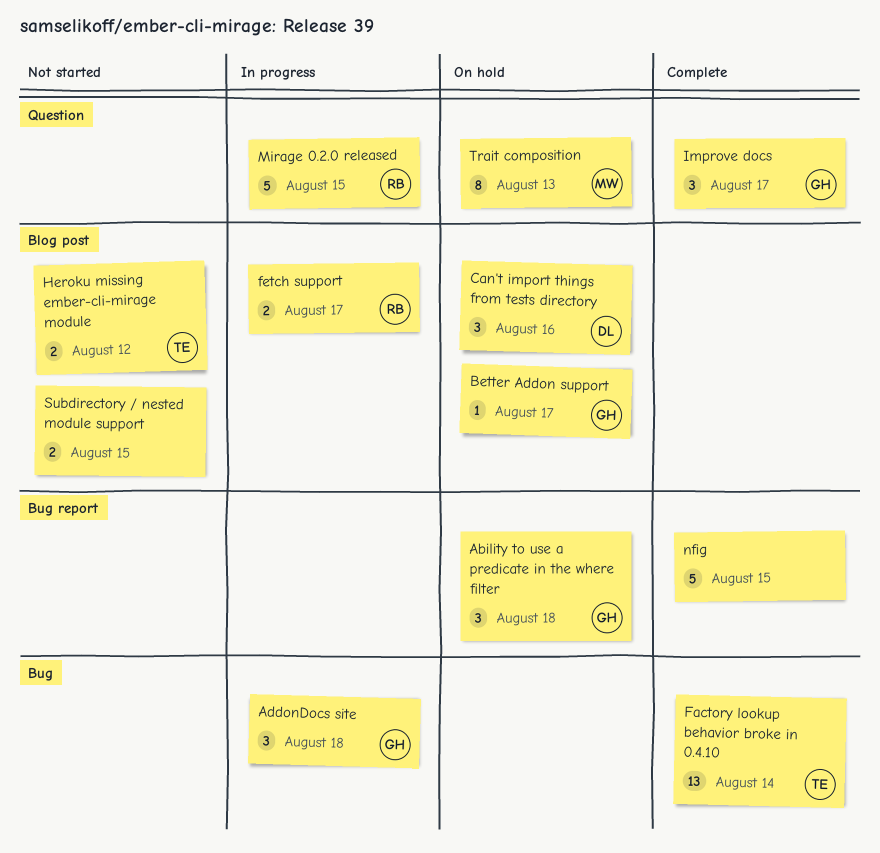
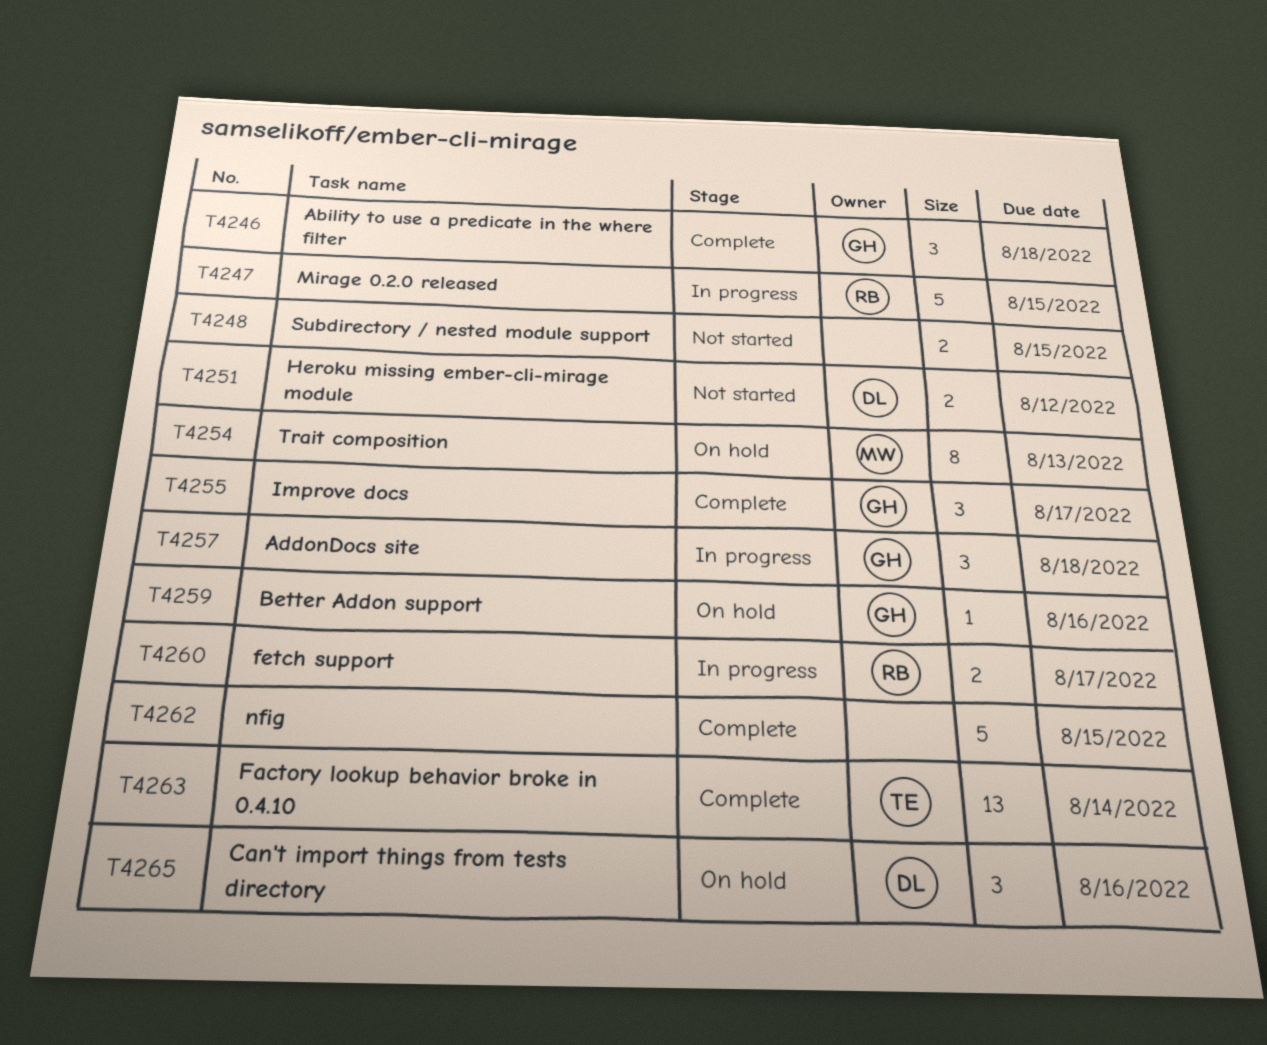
Ability to use a predicate in the where filter, status: On hold -> Complete
Better Addon support, due: Aug 17 -> Aug 16
Heroku missing ember-cli-mirage module, owner: TE -> DL

